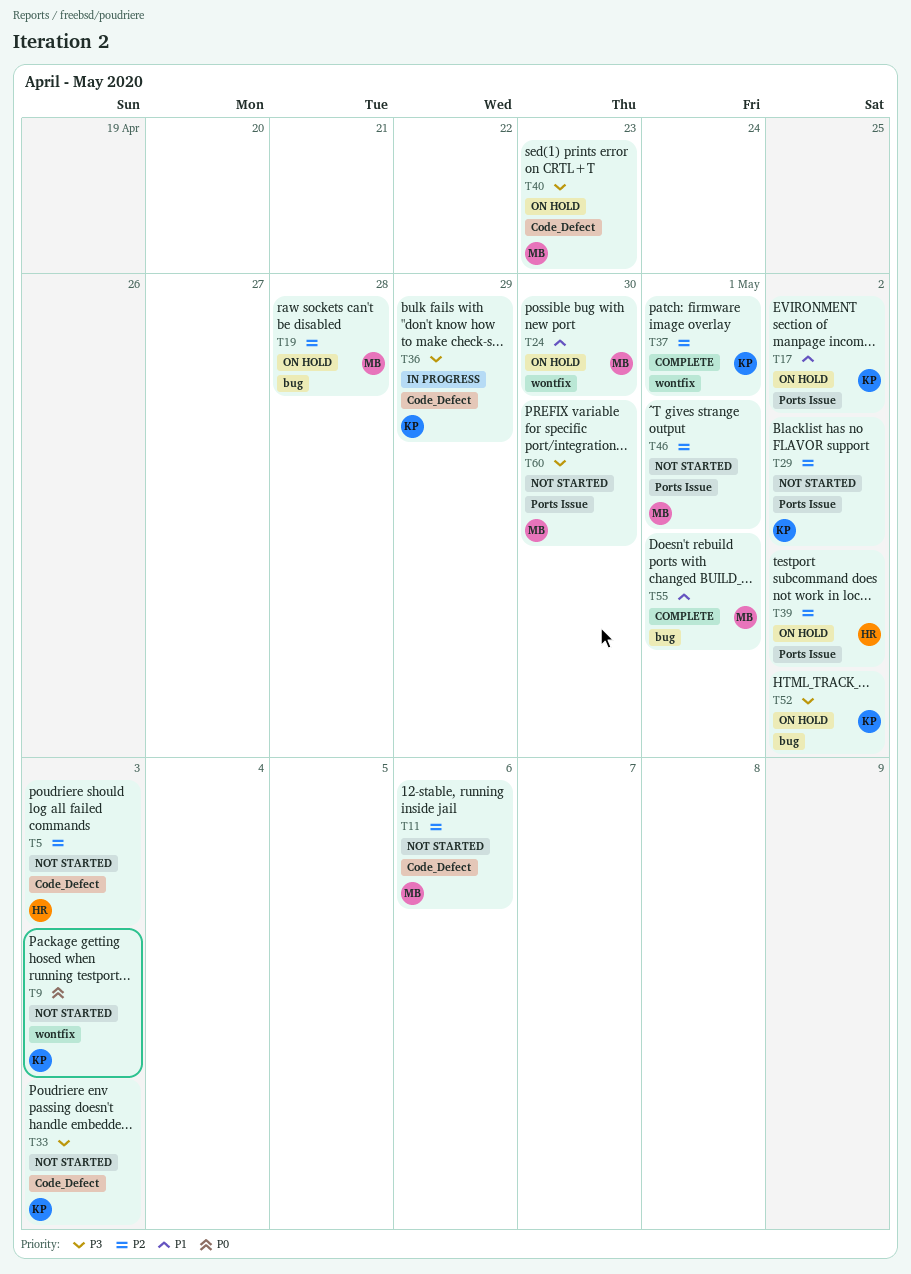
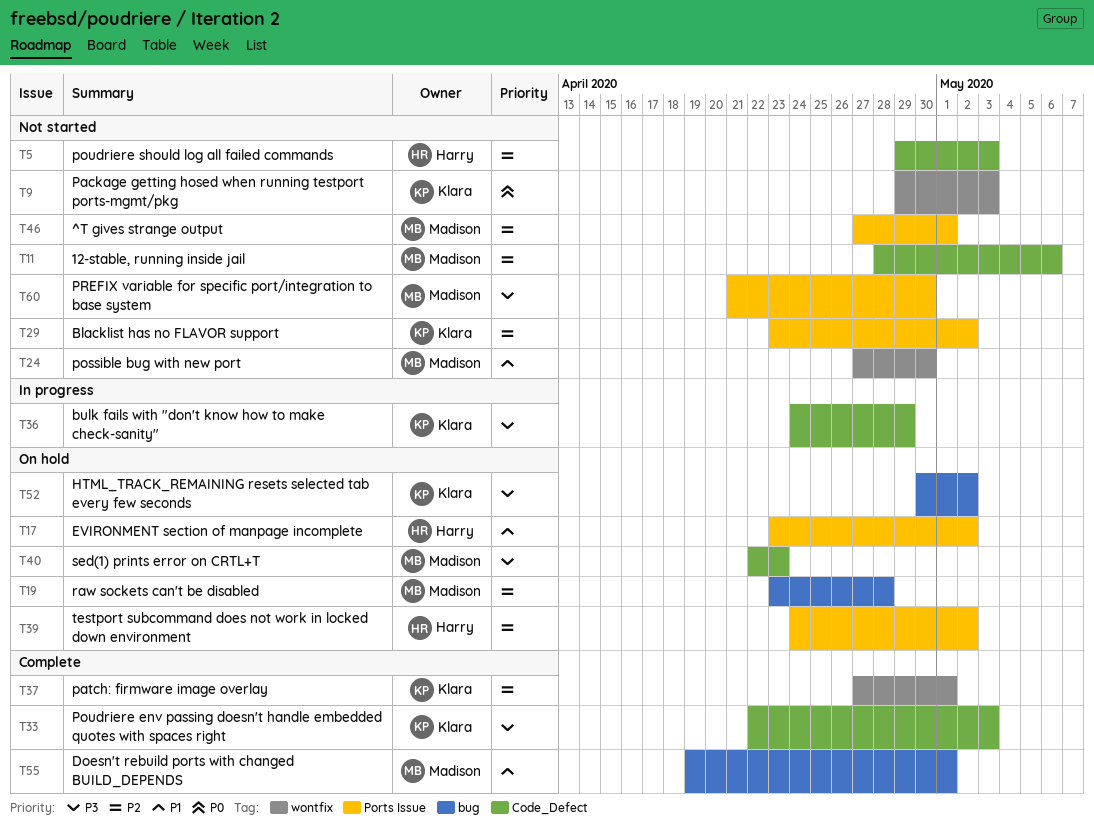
T17, owner: Klara -> Harry
T24, status: On hold -> Not started
T33, status: Not started -> Complete

